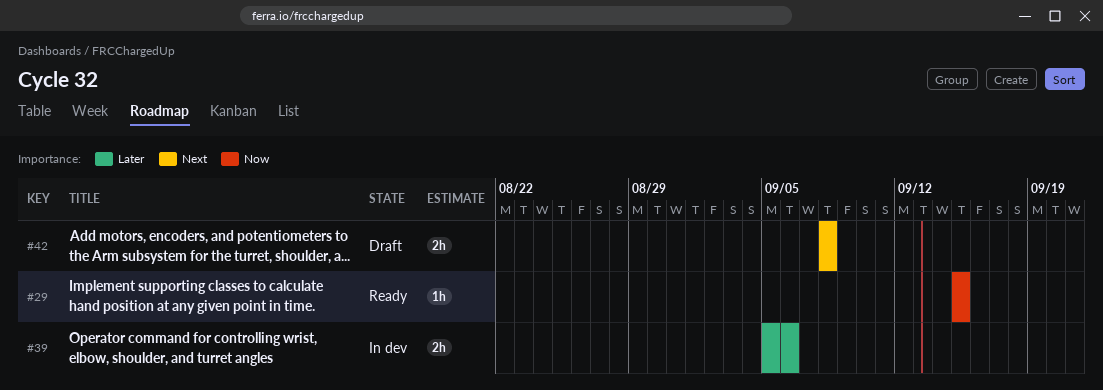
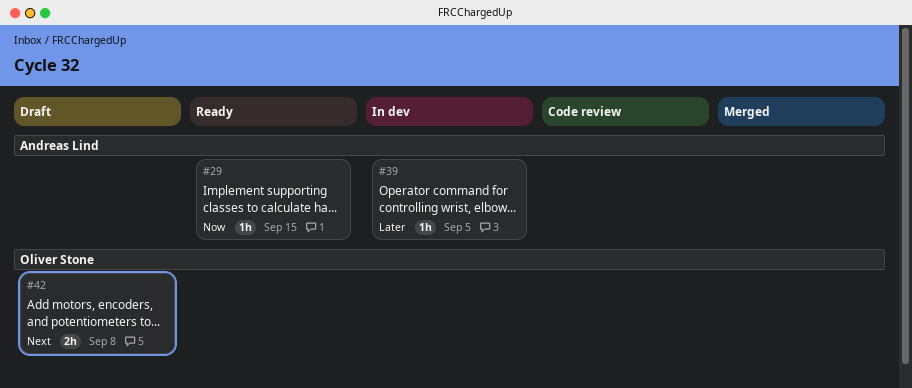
#39, estimate: 2h -> 1h
#39, due: Sep 6 -> Sep 5

